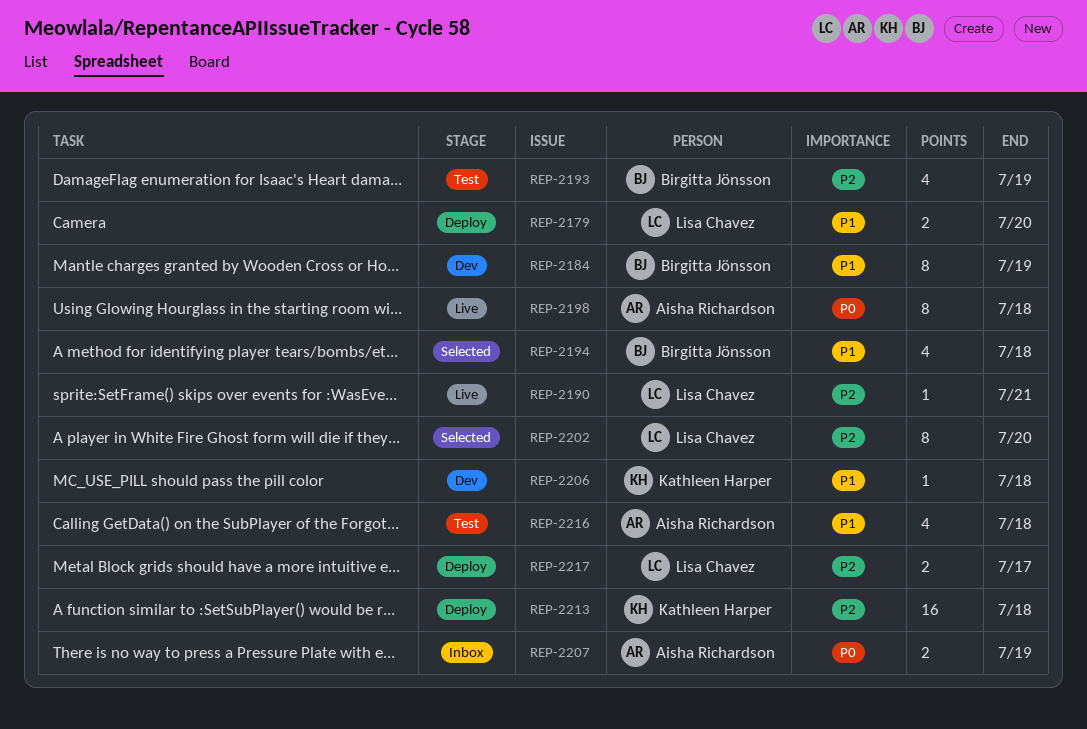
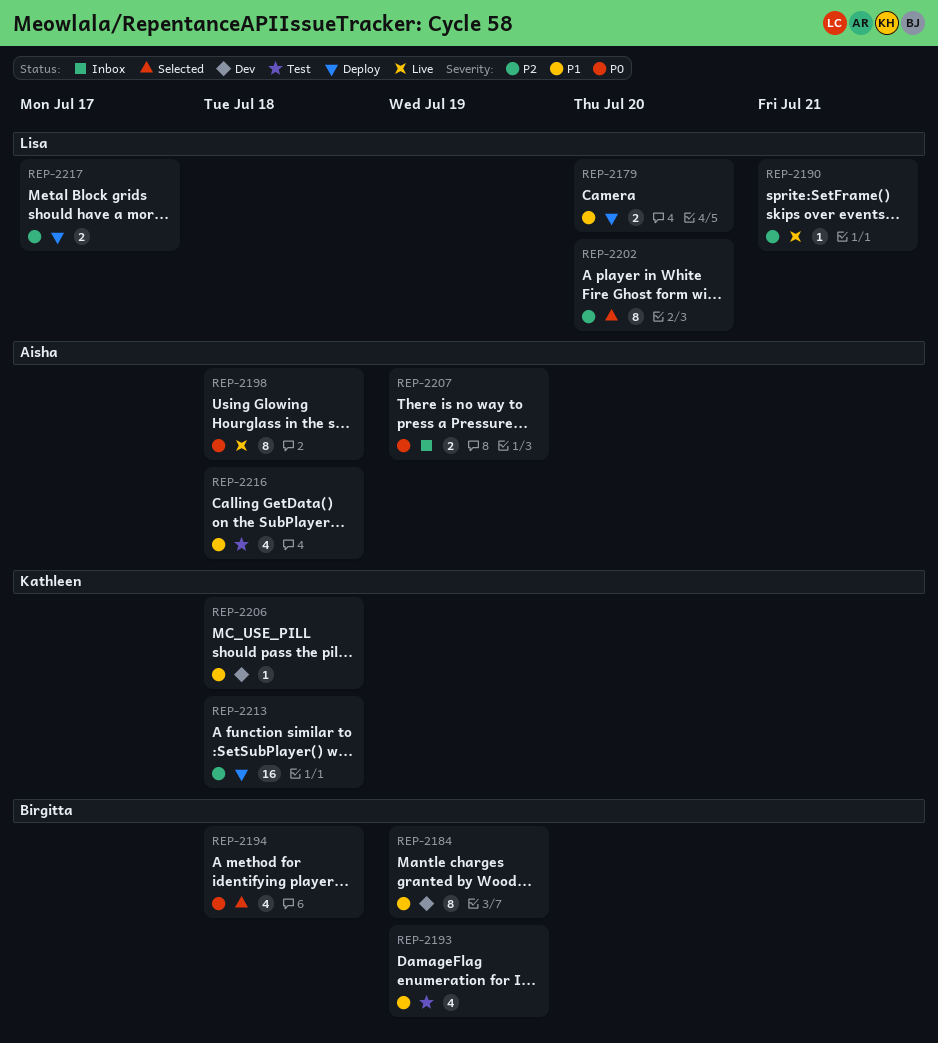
REP-2193, priority: P2 -> P1
REP-2194, priority: P1 -> P0

